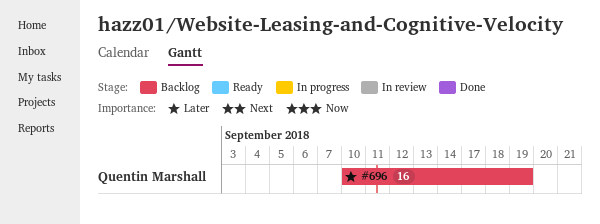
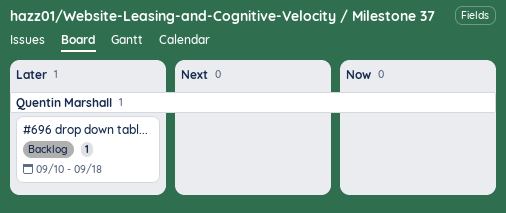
#696, estimate: 16 -> 1
#696, due: Sep 19 -> Sep 18

